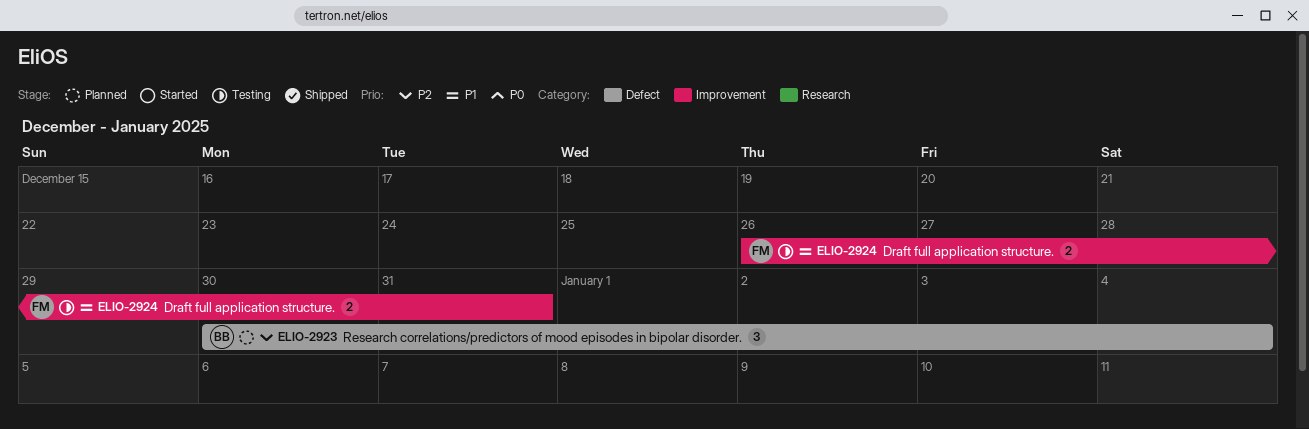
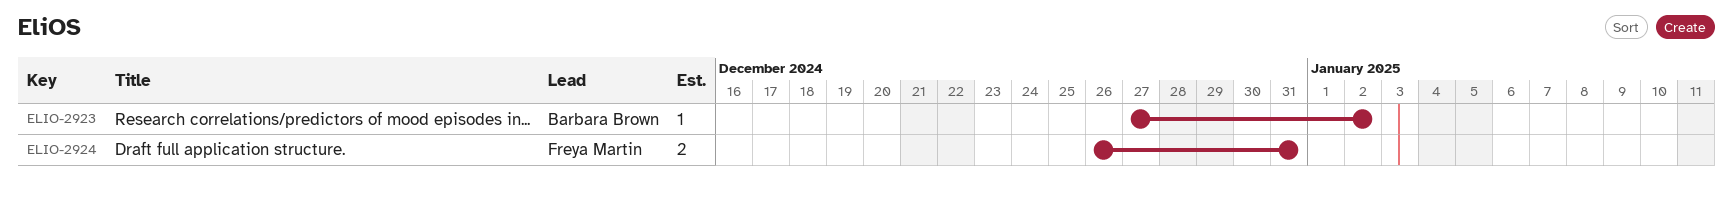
ELIO-2923, estimate: 3 -> 1
ELIO-2923, start: Dec 30 -> Dec 27
ELIO-2923, due: Jan 4 -> Jan 2

